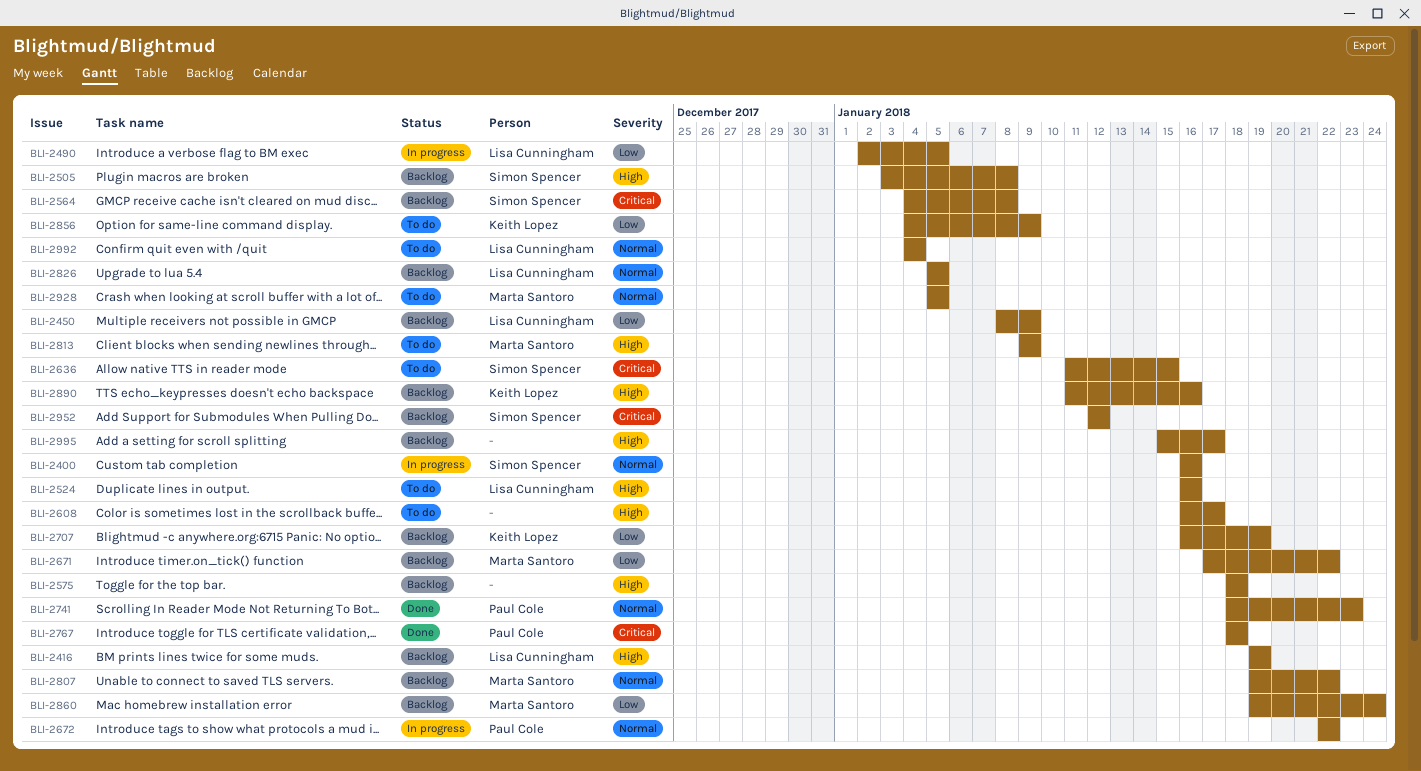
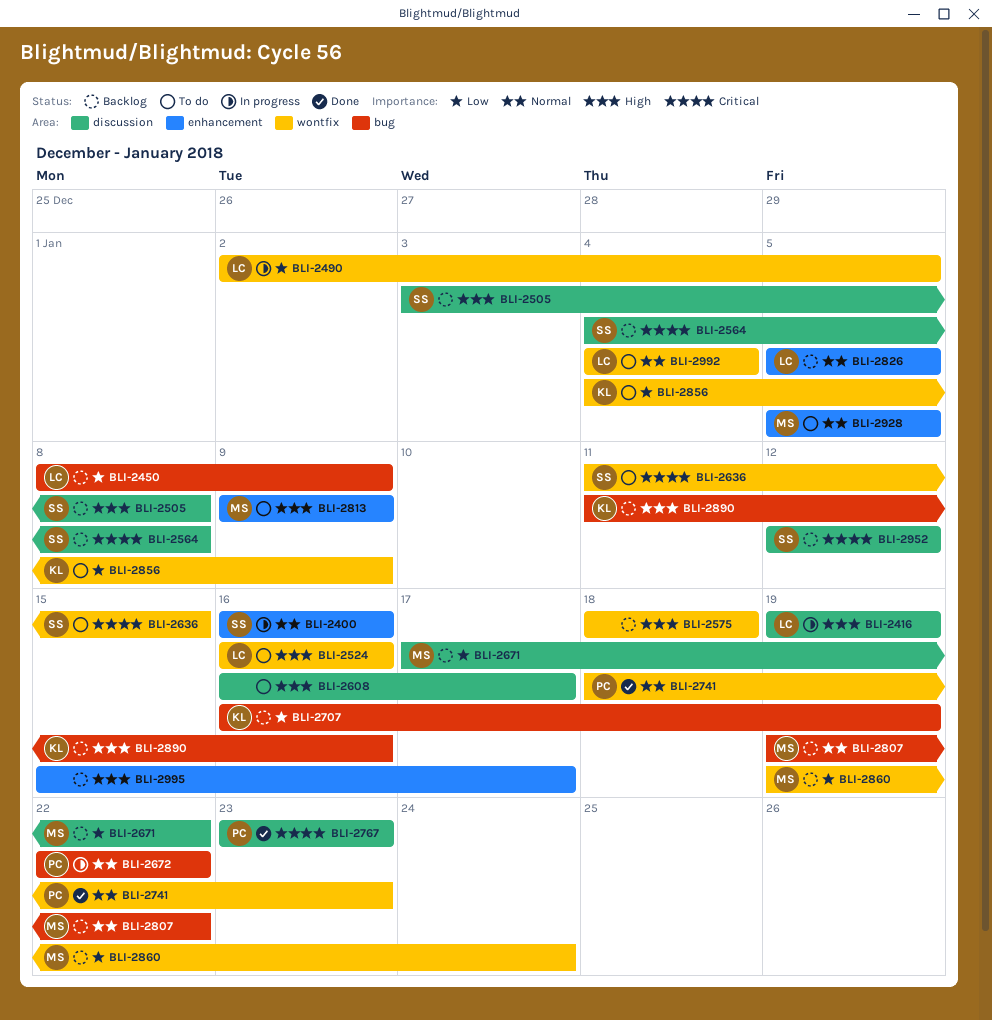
BLI-2416, status: Backlog -> In progress
BLI-2767, start: Jan 18 -> Jan 23
BLI-2767, due: Jan 18 -> Jan 23

